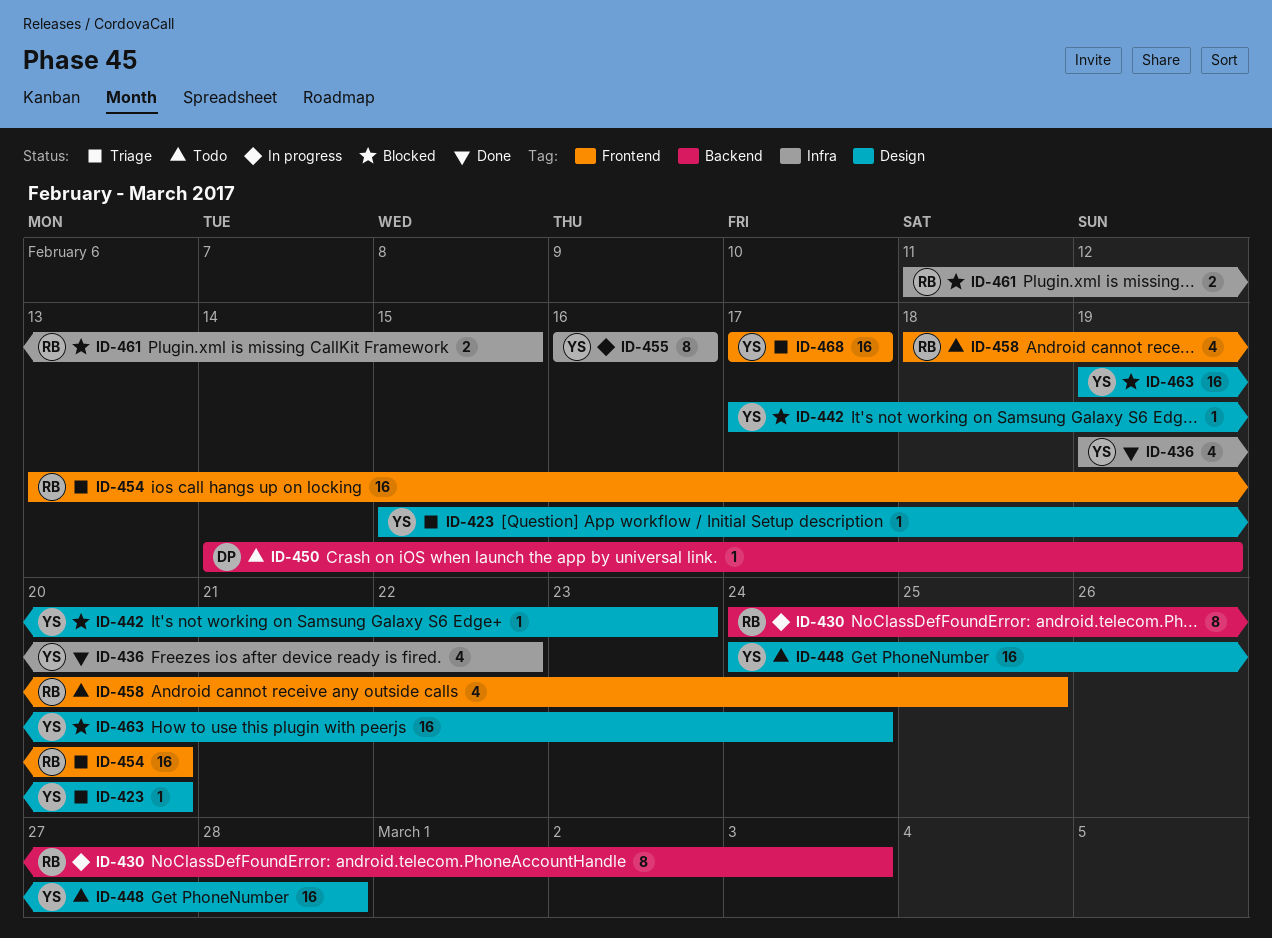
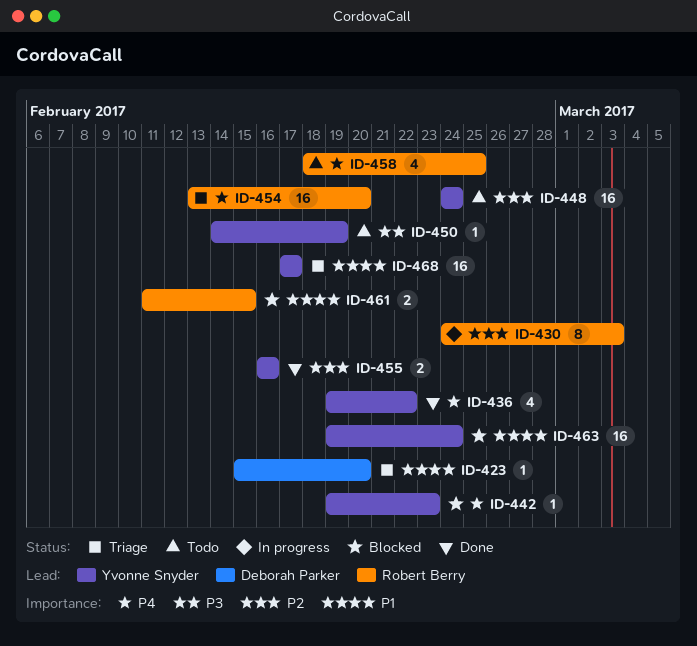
ID-423, owner: Yvonne Snyder -> Deborah Parker
ID-442, start: Feb 17 -> Feb 19
ID-448, due: Feb 28 -> Feb 24
ID-450, owner: Deborah Parker -> Yvonne Snyder
ID-455, status: In progress -> Done
ID-455, estimate: 8 -> 2

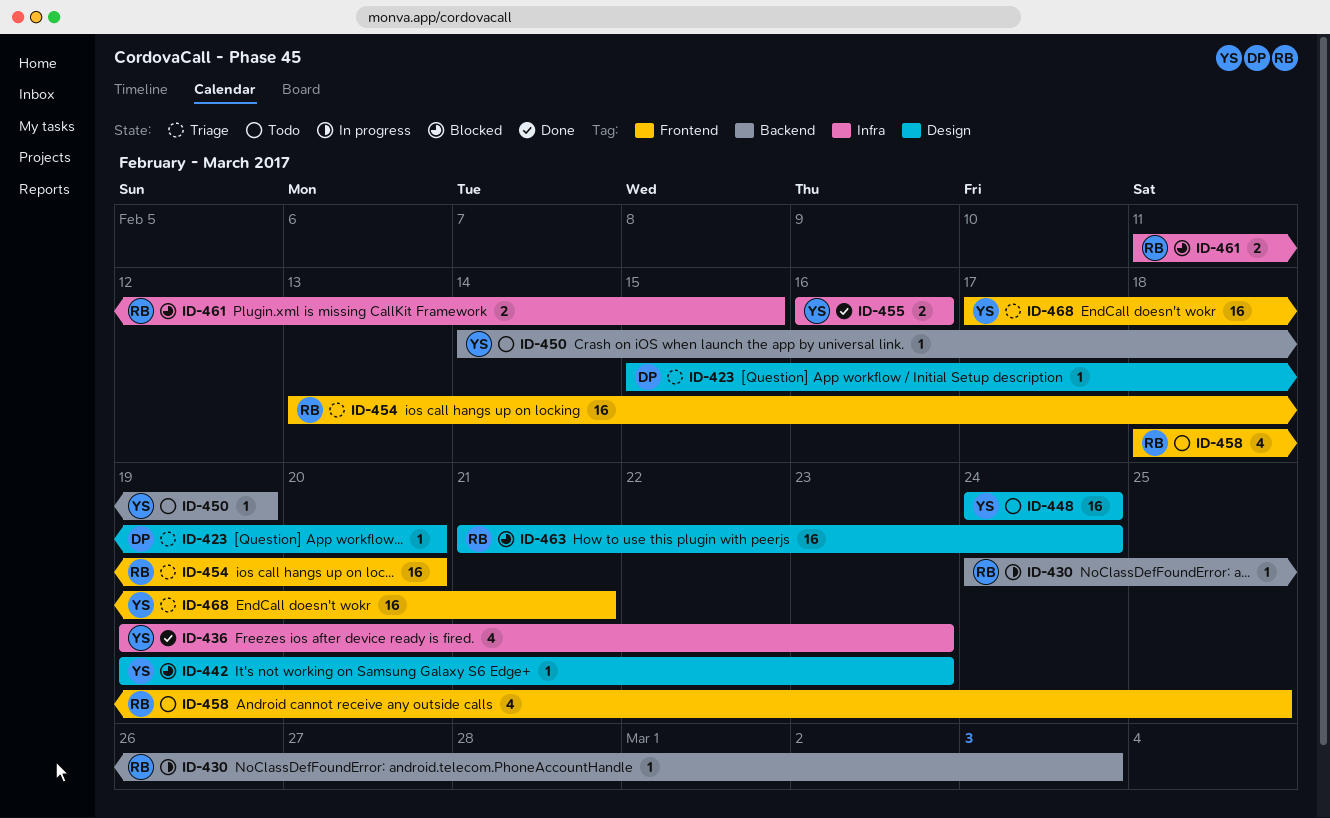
ID-430, estimate: 8 -> 1
ID-436, due: Feb 22 -> Feb 23
ID-463, owner: Yvonne Snyder -> Robert Berry
ID-463, start: Feb 19 -> Feb 21
ID-468, due: Feb 17 -> Feb 21

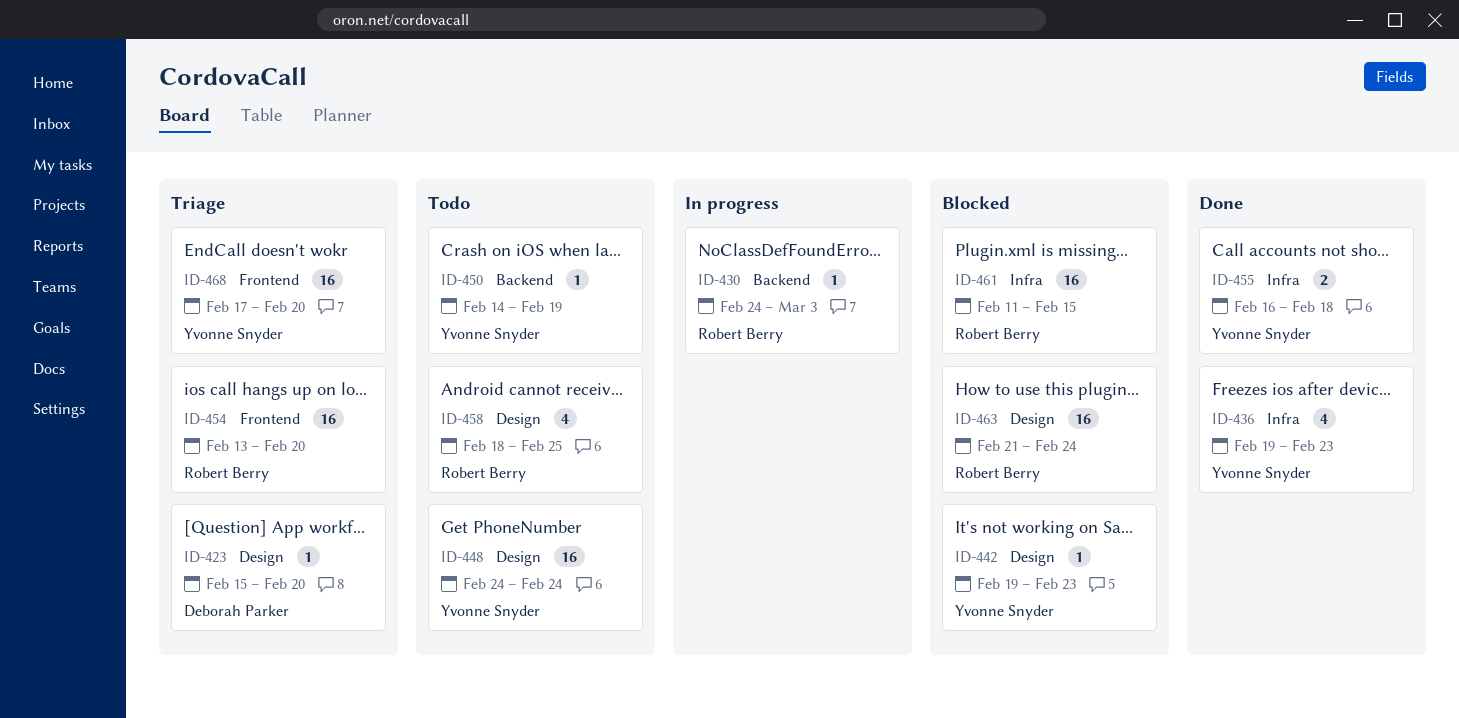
ID-455, due: Feb 16 -> Feb 18
ID-458, label: Frontend -> Design
ID-461, estimate: 2 -> 16
ID-468, due: Feb 21 -> Feb 20

